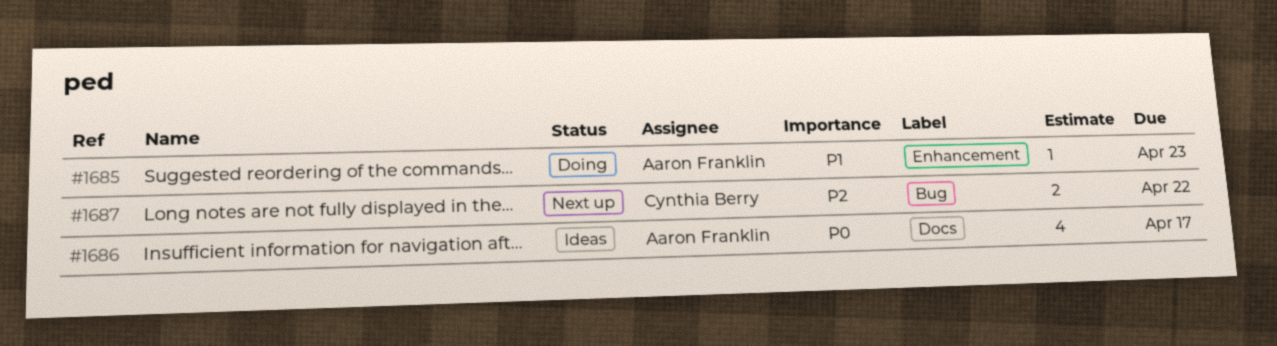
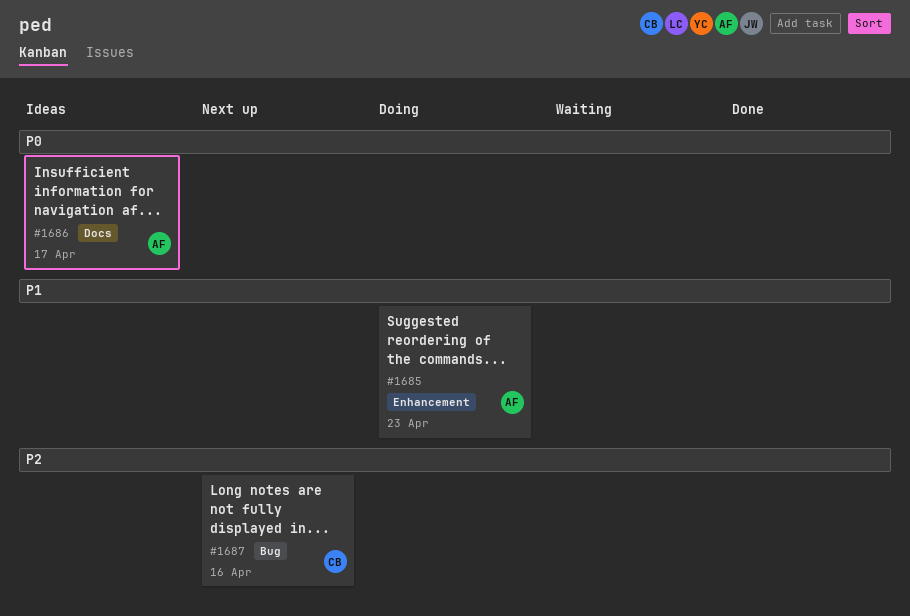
#1687, due: Apr 22 -> Apr 16

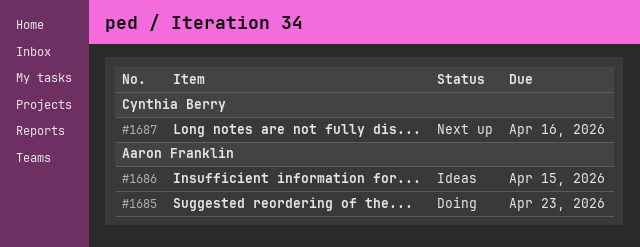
#1686, due: Apr 17 -> Apr 15

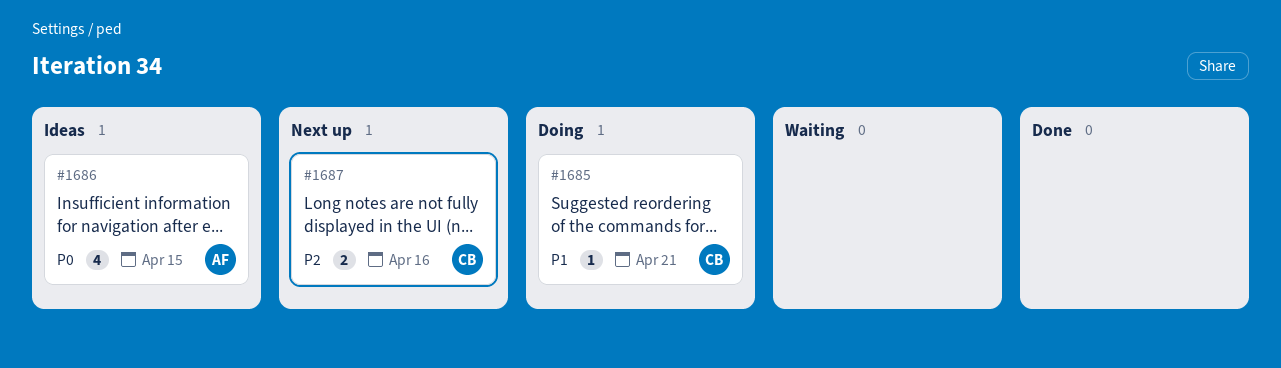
#1685, owner: Aaron Franklin -> Cynthia Berry
#1685, due: Apr 23 -> Apr 21

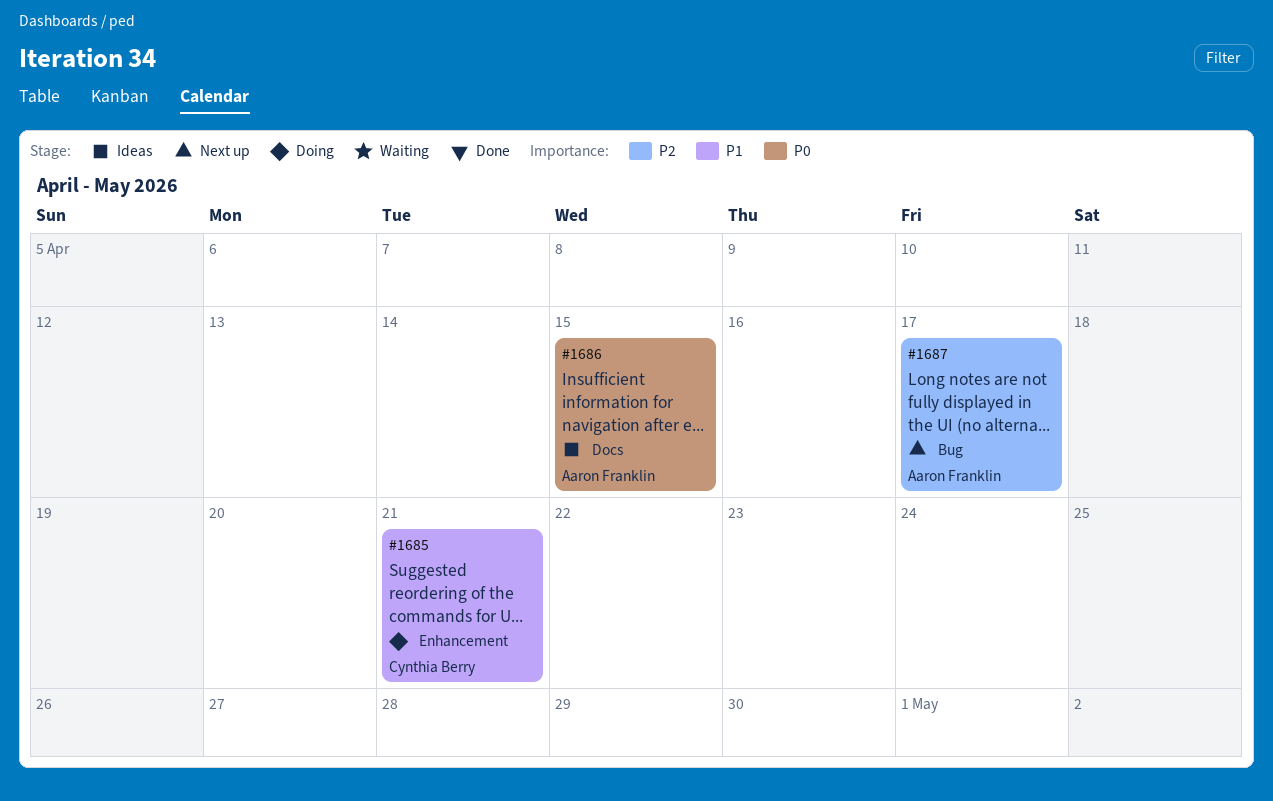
#1687, owner: Cynthia Berry -> Aaron Franklin
#1687, due: Apr 16 -> Apr 17

